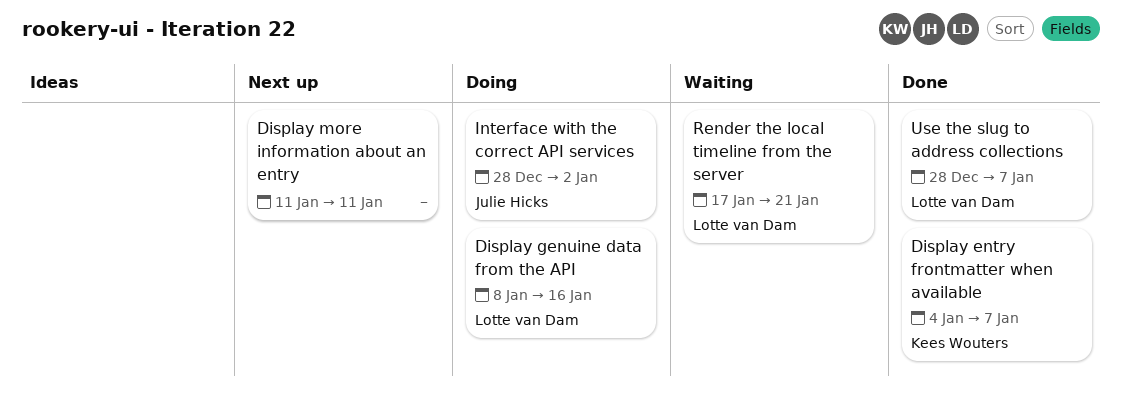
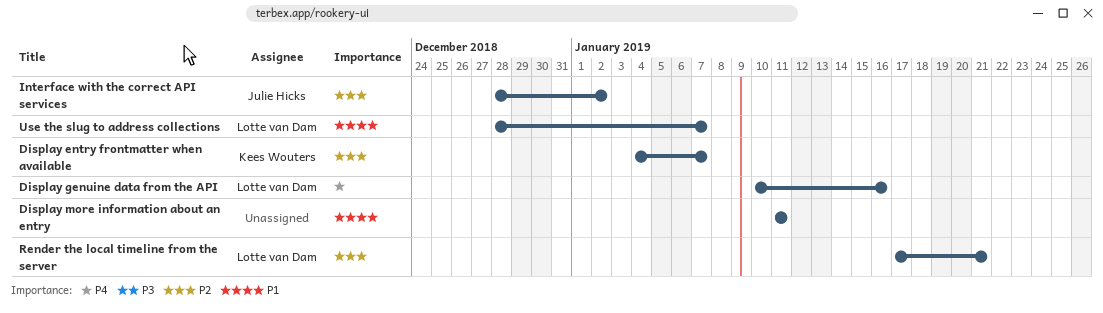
Display genuine data from the API, start: Jan 8 -> Jan 10

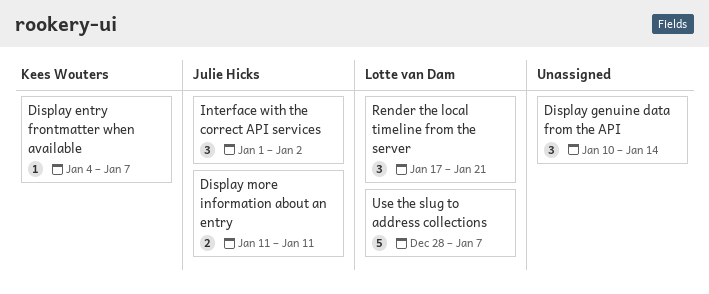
Display genuine data from the API, owner: Lotte van Dam -> none
Display genuine data from the API, due: Jan 16 -> Jan 14
Display more information about an entry, owner: none -> Julie Hicks
Interface with the correct API services, start: Dec 28 -> Jan 1

